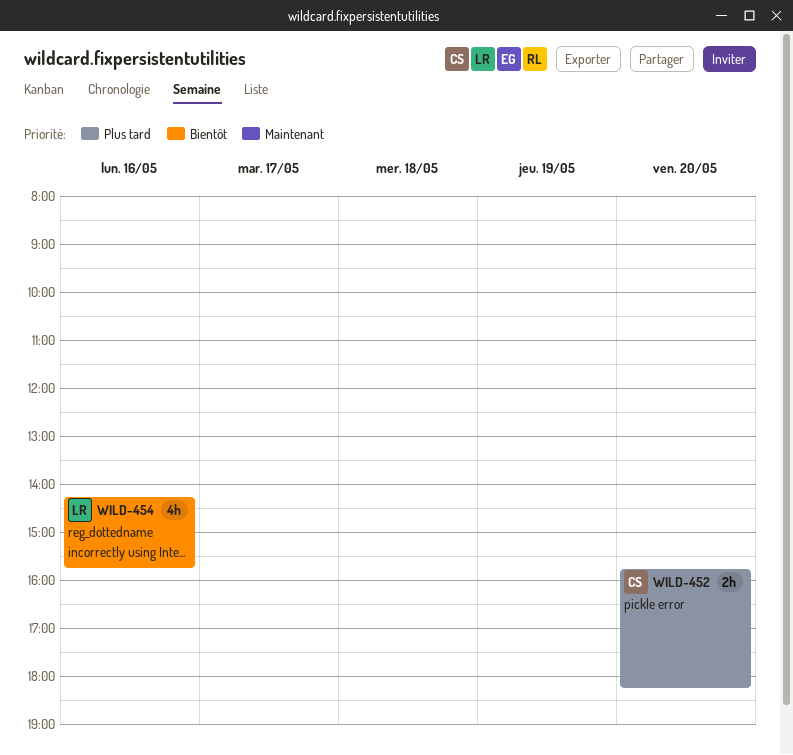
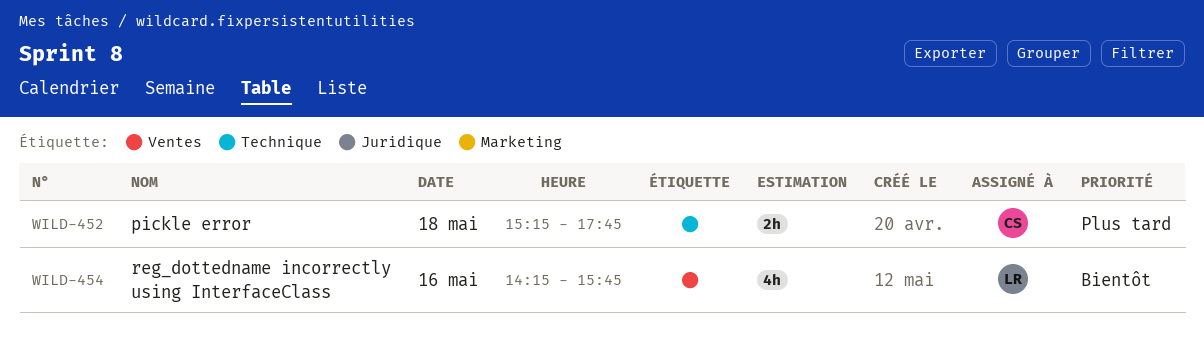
WILD-452, day: May 20 -> May 18
WILD-452, begins: 15:45 -> 15:15
WILD-452, ends: 18:15 -> 17:45

